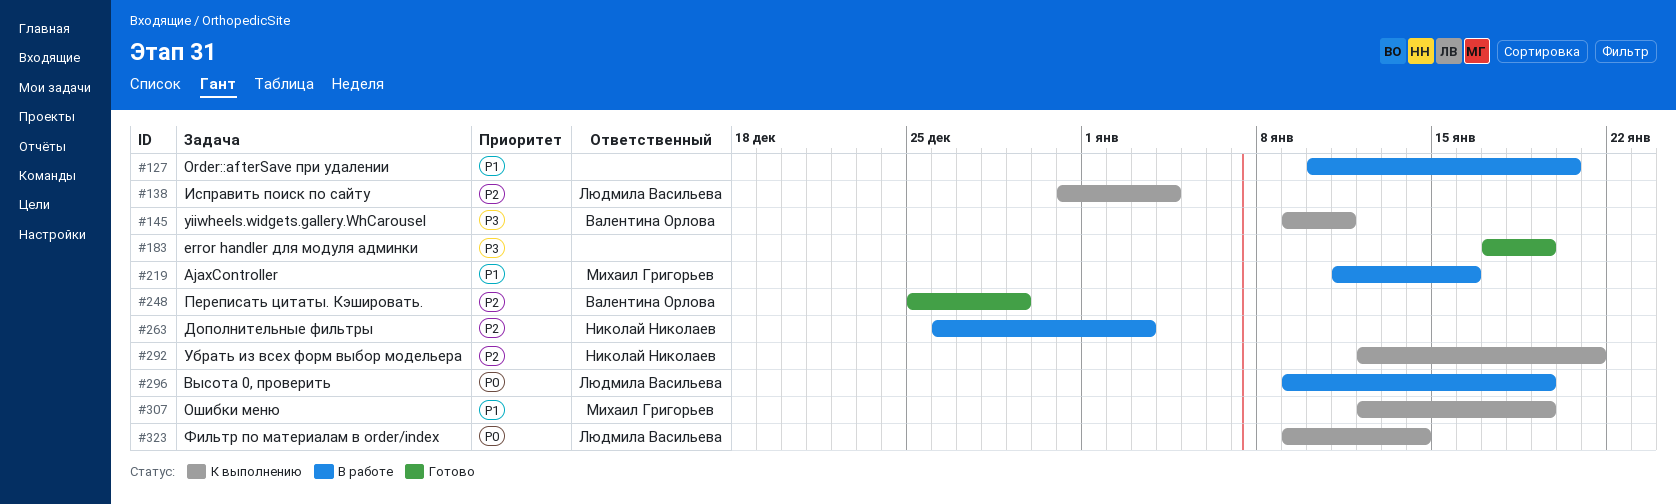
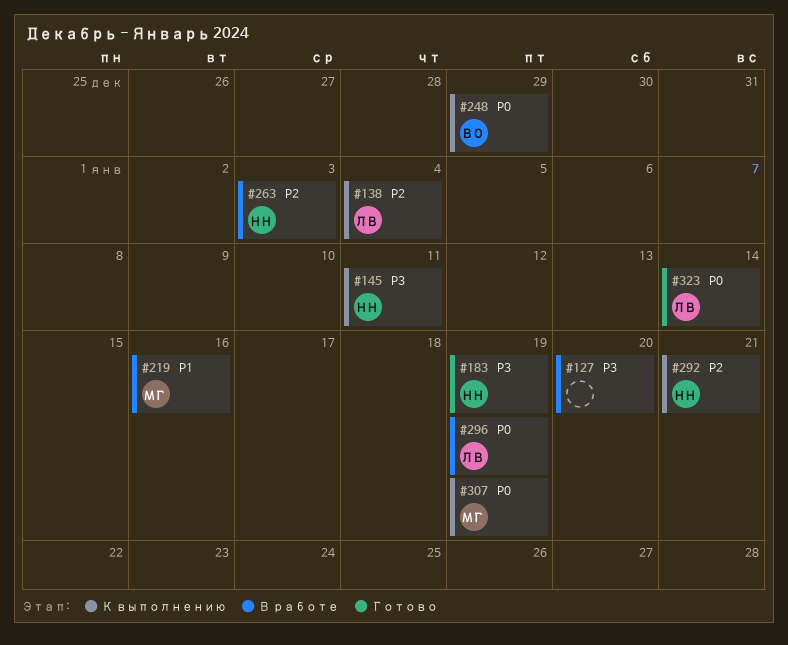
#127, priority: P1 -> P3
#145, owner: Валентина Орлова -> Николай Николаев
#183, owner: none -> Николай Николаев
#248, status: Готово -> К выполнению
#248, priority: P2 -> P0
#307, priority: P1 -> P0
#323, status: К выполнению -> Готово

